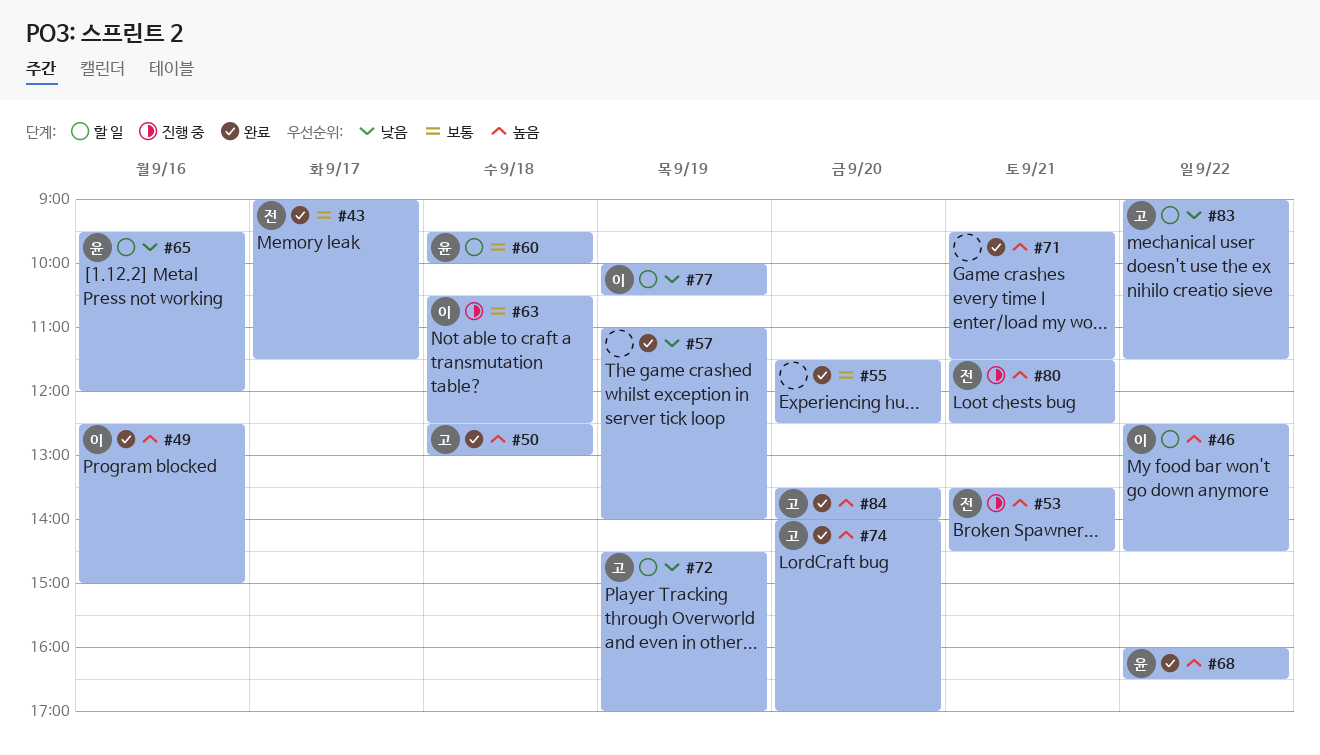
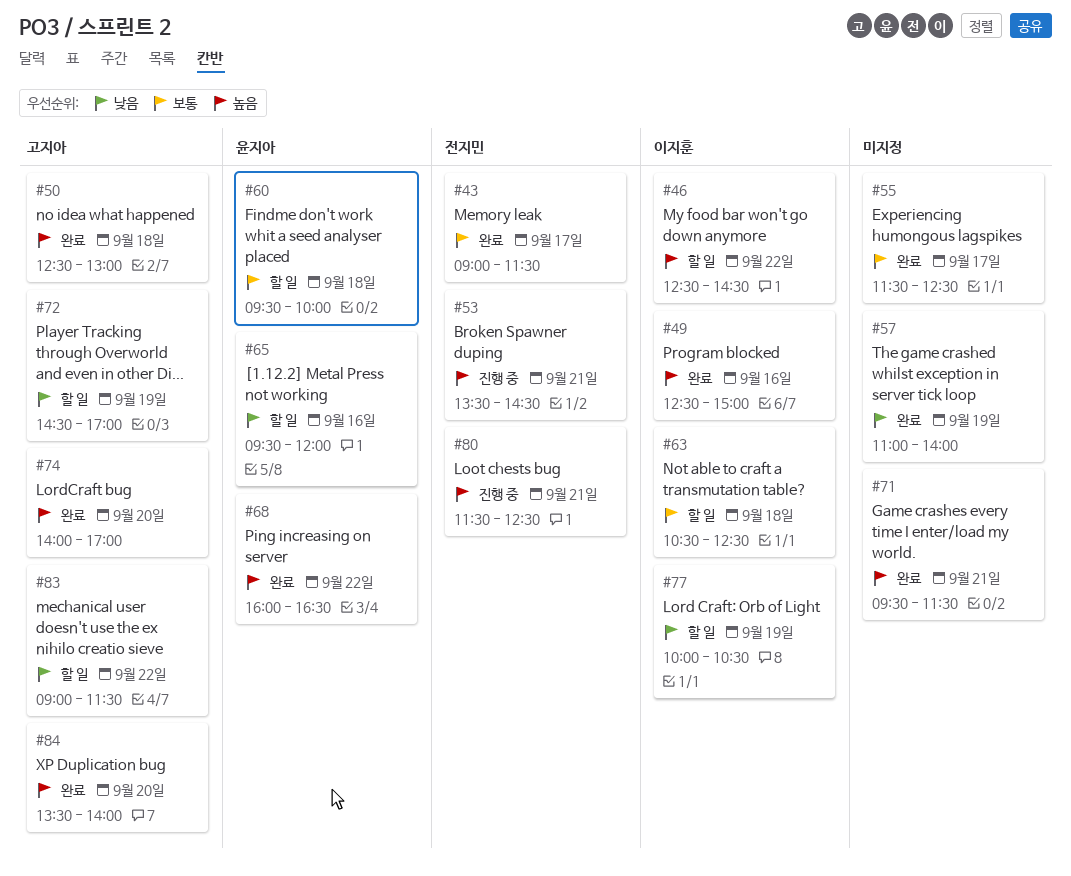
#55, day: Sep 20 -> Sep 17
#63, status: 진행 중 -> 할 일

